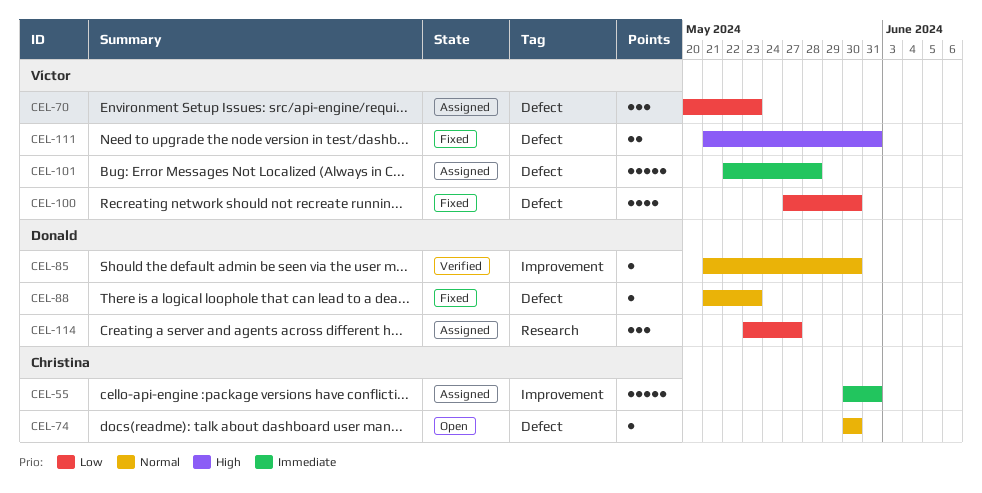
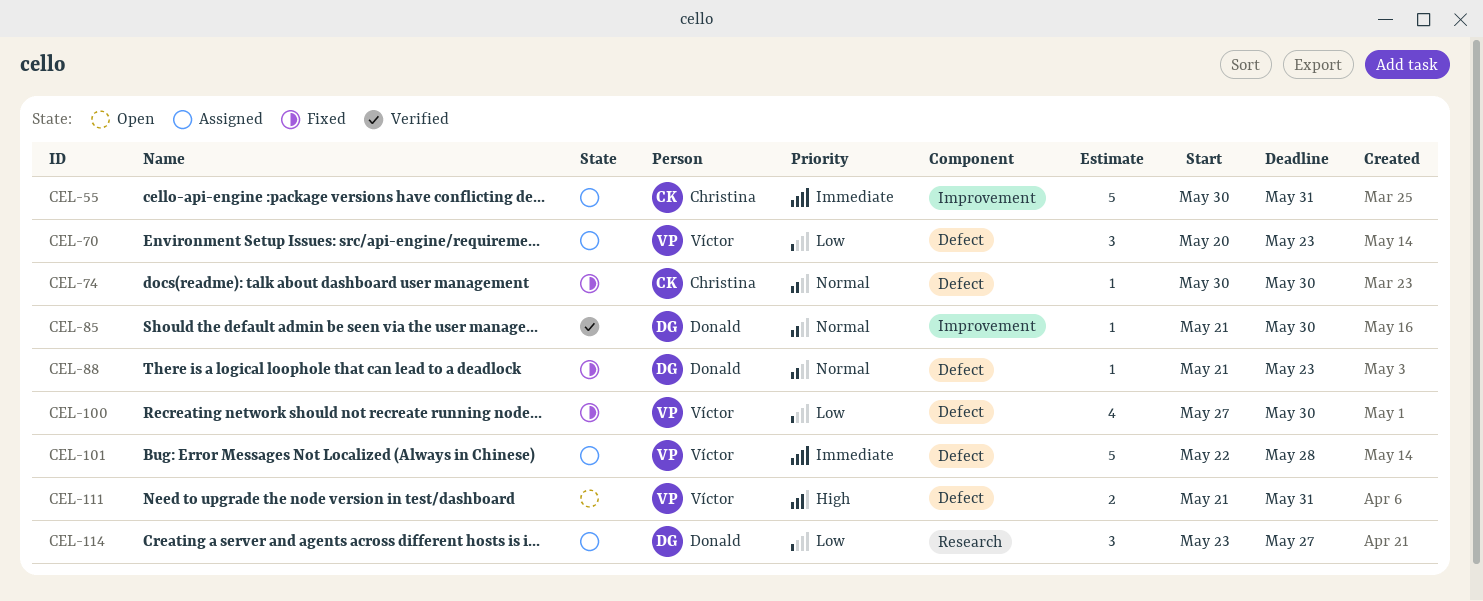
CEL-74, status: Open -> Fixed
CEL-111, status: Fixed -> Open

